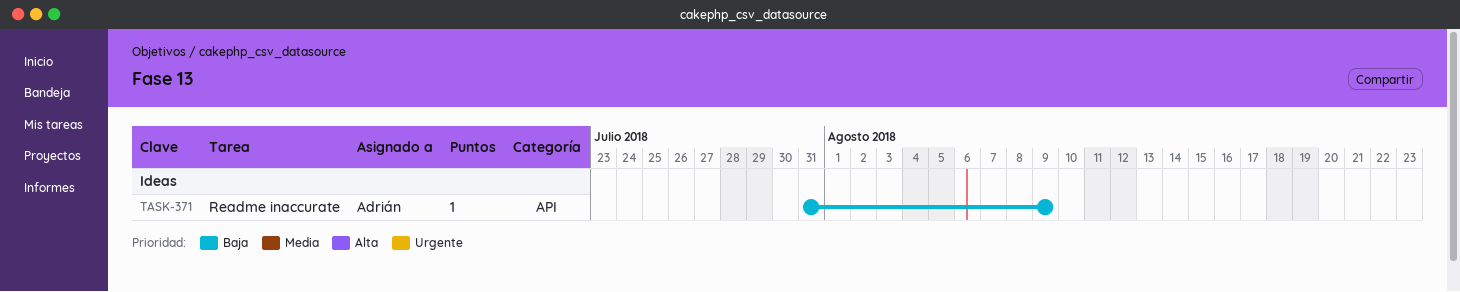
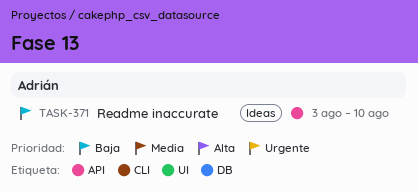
TASK-371, start: Jul 31 -> Aug 3
TASK-371, due: Aug 9 -> Aug 10

